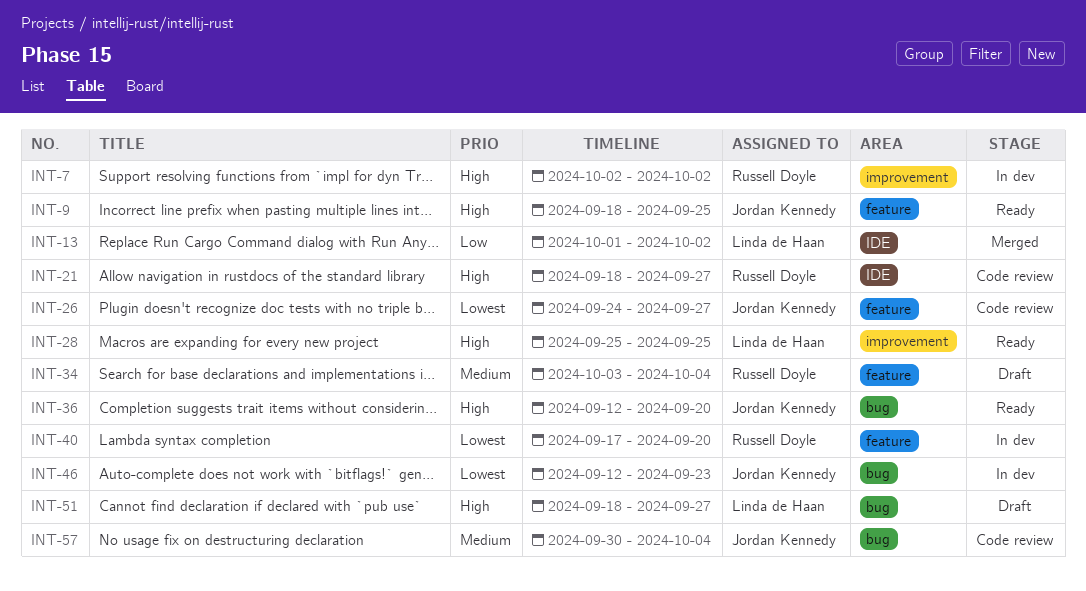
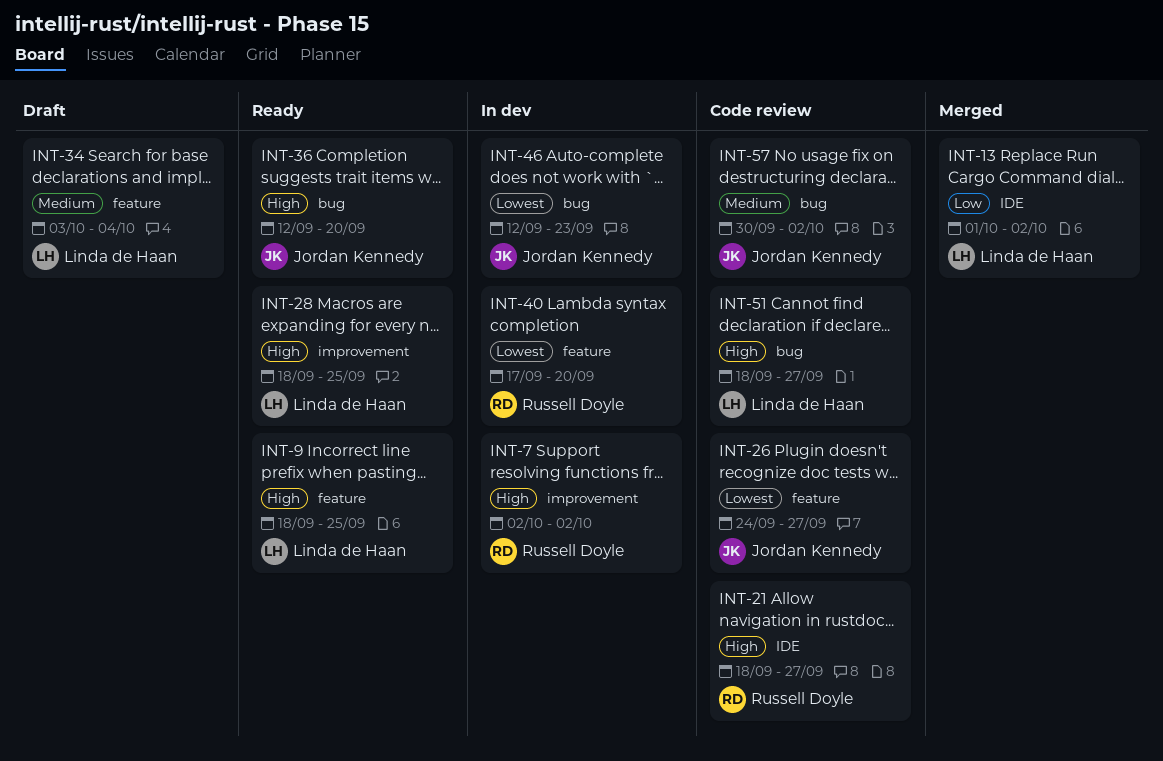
INT-9, owner: Jordan Kennedy -> Linda de Haan
INT-28, start: Sep 25 -> Sep 18
INT-34, owner: Russell Doyle -> Linda de Haan
INT-51, status: Draft -> Code review
INT-57, due: Oct 4 -> Oct 2

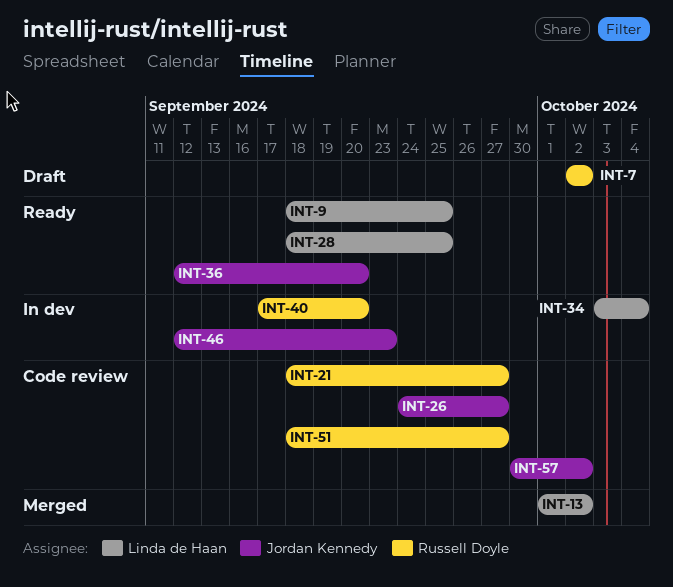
INT-7, status: In dev -> Draft
INT-34, status: Draft -> In dev
INT-51, owner: Linda de Haan -> Russell Doyle

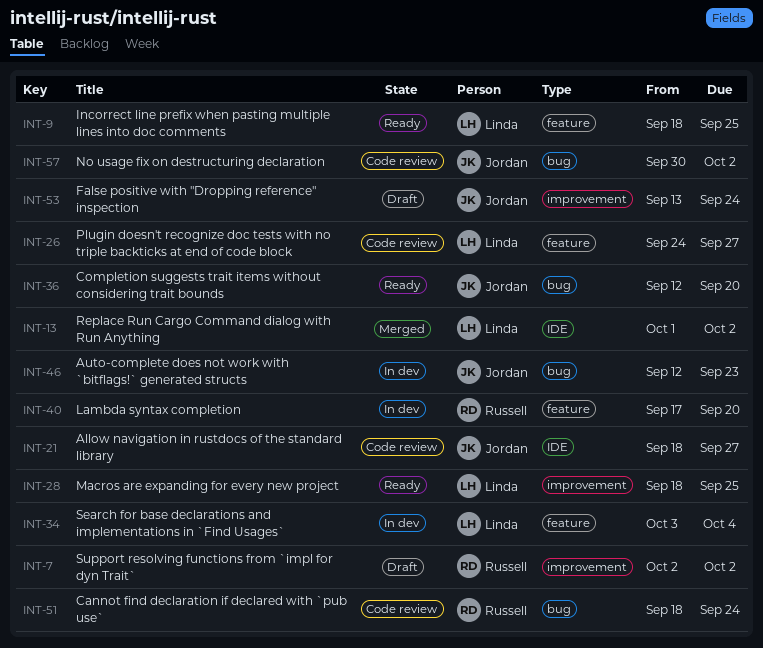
INT-21, owner: Russell Doyle -> Jordan Kennedy
INT-26, owner: Jordan Kennedy -> Linda de Haan
INT-51, due: Sep 27 -> Sep 24
INT-53: none -> present

